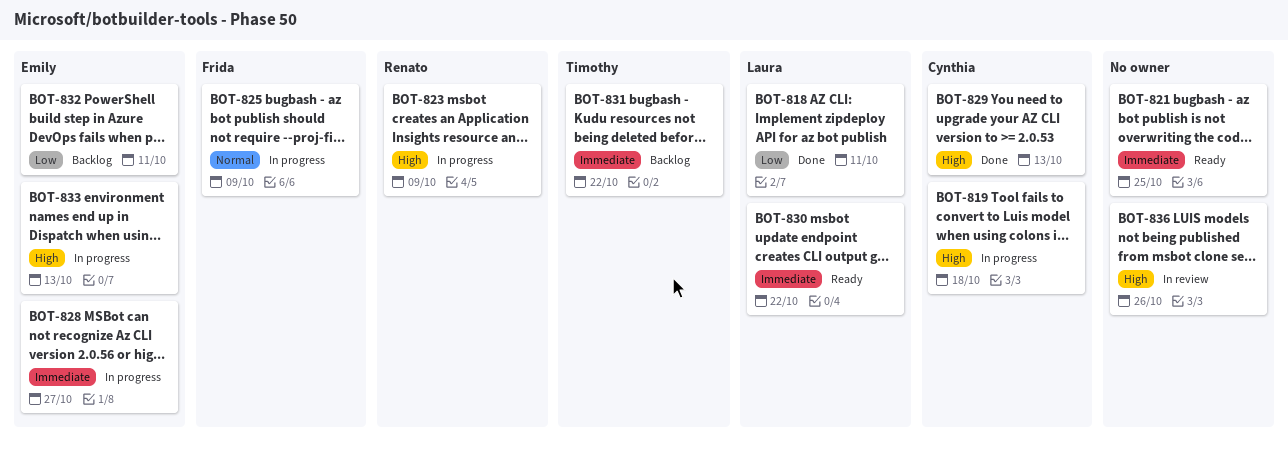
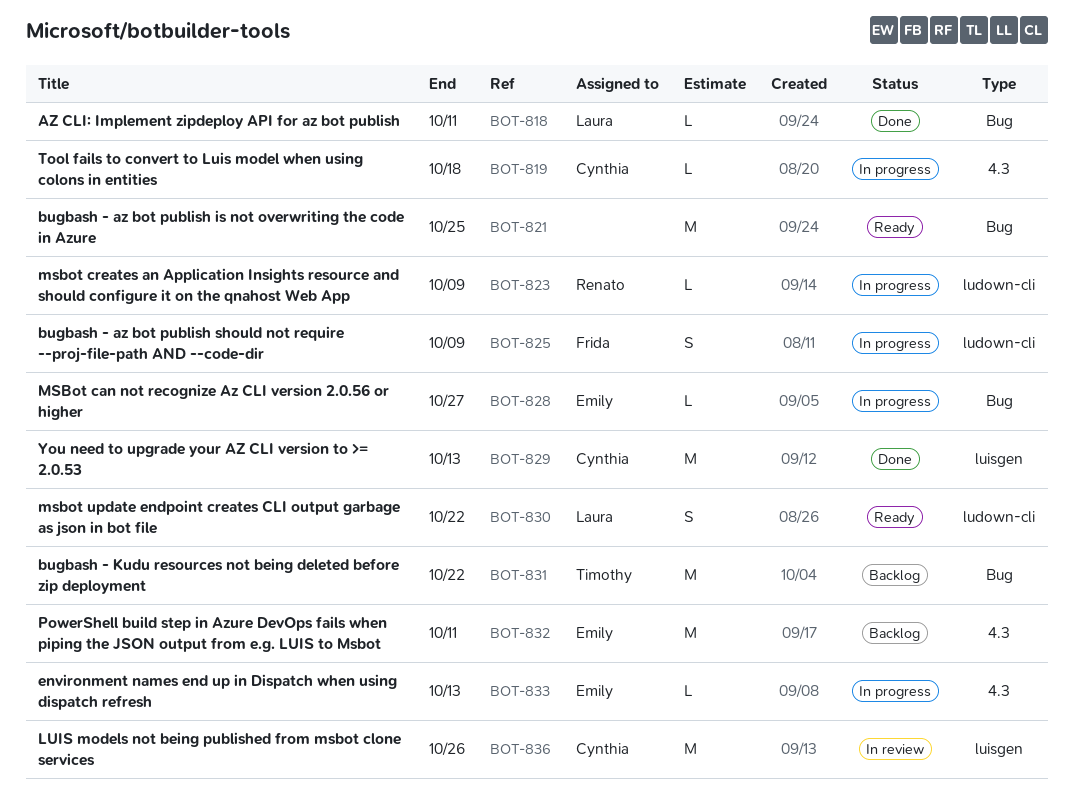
BOT-836, owner: none -> Cynthia

